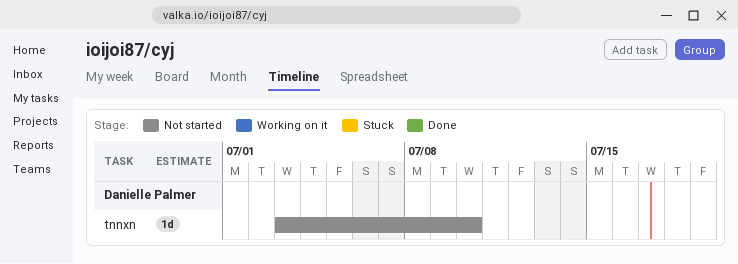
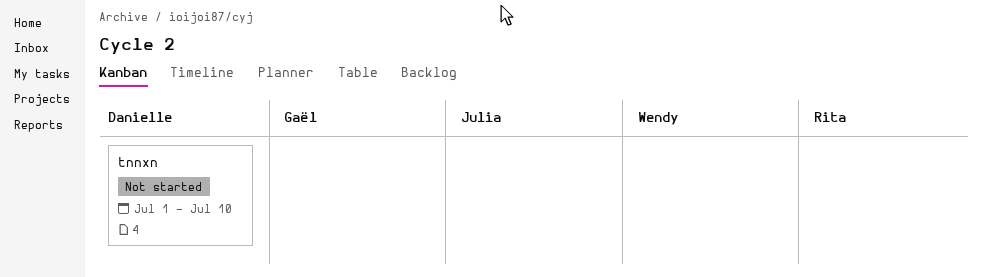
tnnxn, start: Jul 3 -> Jul 1

